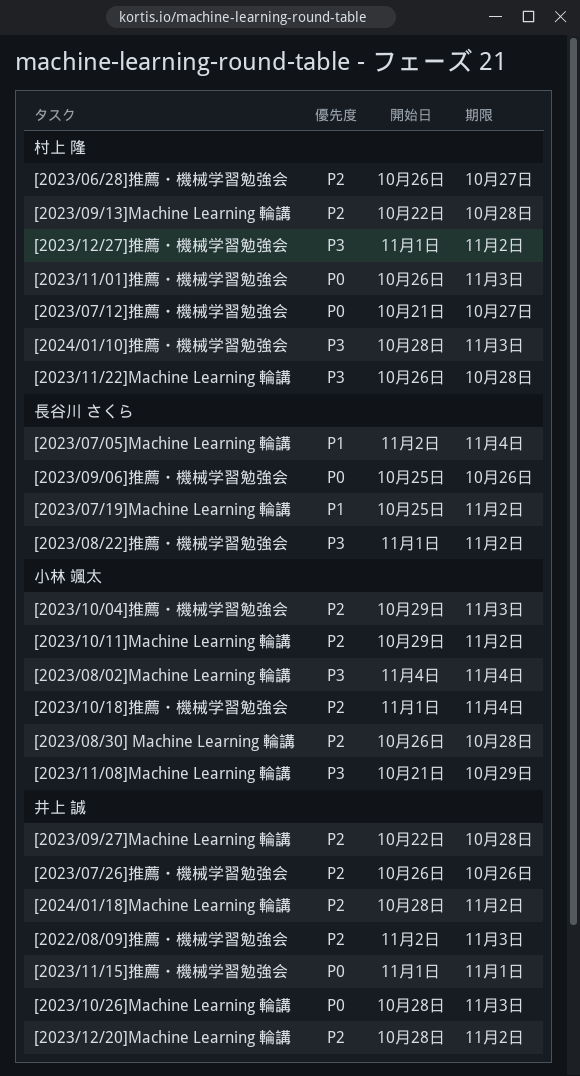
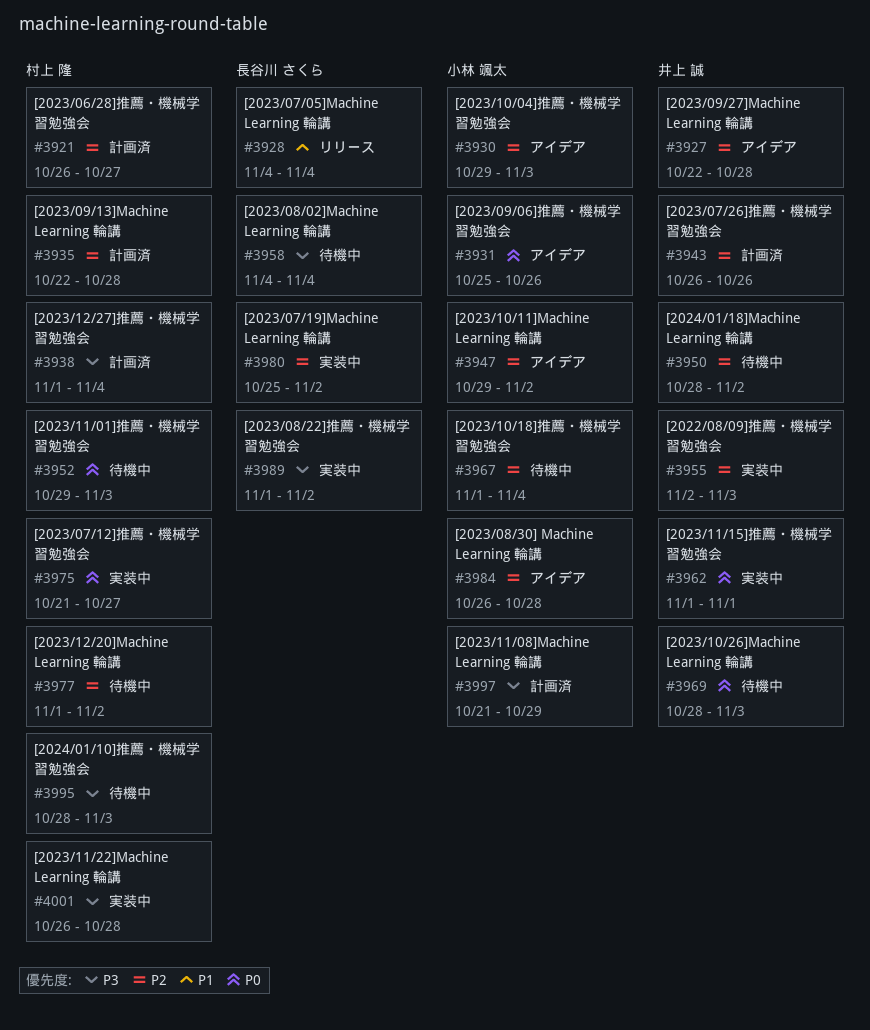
[2023/07/05]Machine Learning 輪講, start: Nov 2 -> Nov 4
[2023/07/19]Machine Learning 輪講, priority: P1 -> P2
[2023/08/02]Machine Learning 輪講, owner: 小林 颯太 -> 長谷川 さくら
[2023/09/06]推薦・機械学習勉強会, owner: 長谷川 さくら -> 小林 颯太
[2023/11/01]推薦・機械学習勉強会, start: Oct 26 -> Oct 29
[2023/12/20]Machine Learning 輪講, owner: 井上 誠 -> 村上 隆
[2023/12/20]Machine Learning 輪講, start: Oct 28 -> Nov 1
[2023/12/27]推薦・機械学習勉強会, due: Nov 2 -> Nov 4

